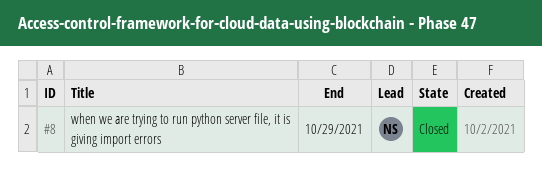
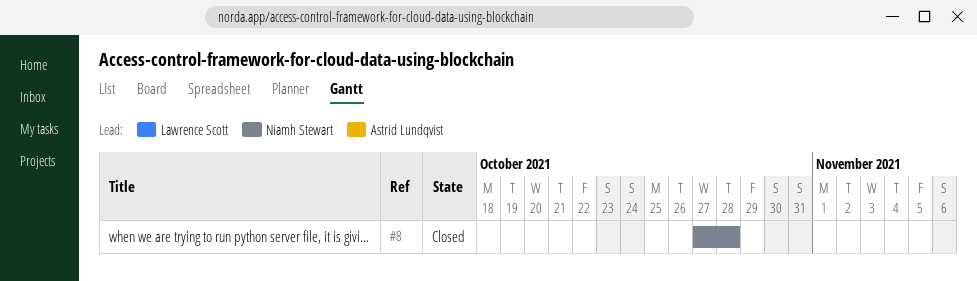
#8, due: Oct 29 -> Oct 28

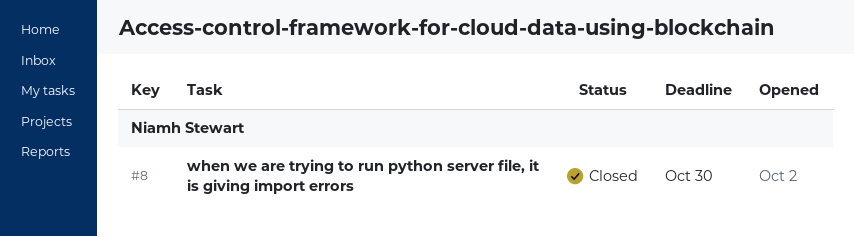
#8, due: Oct 28 -> Oct 30

